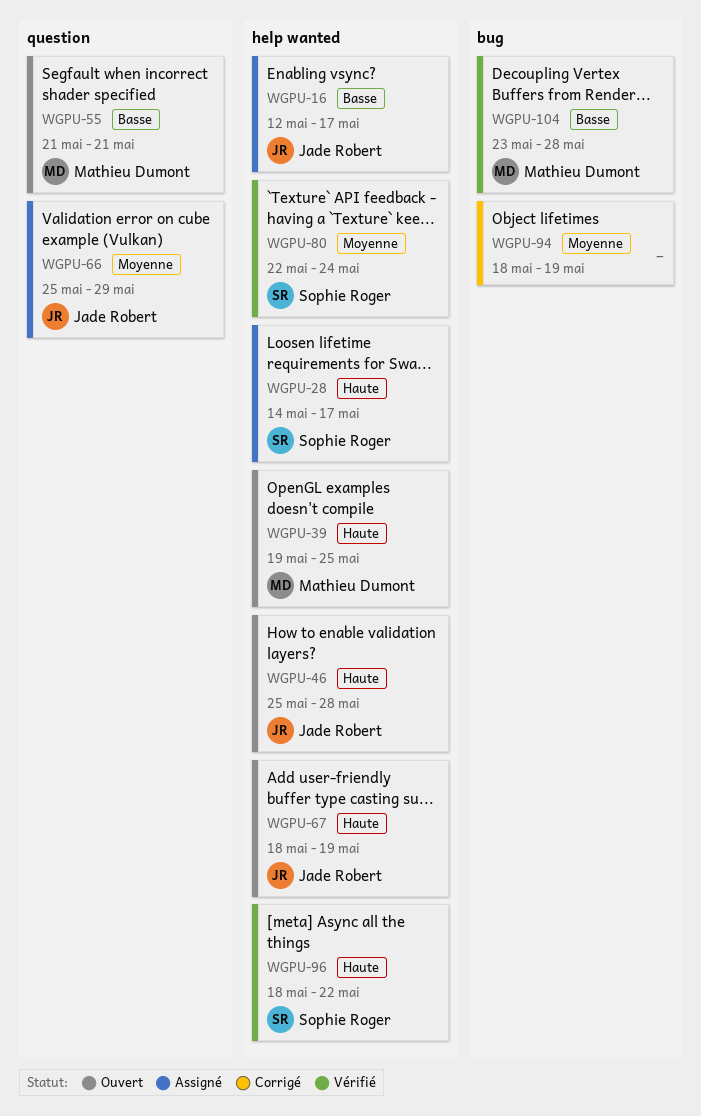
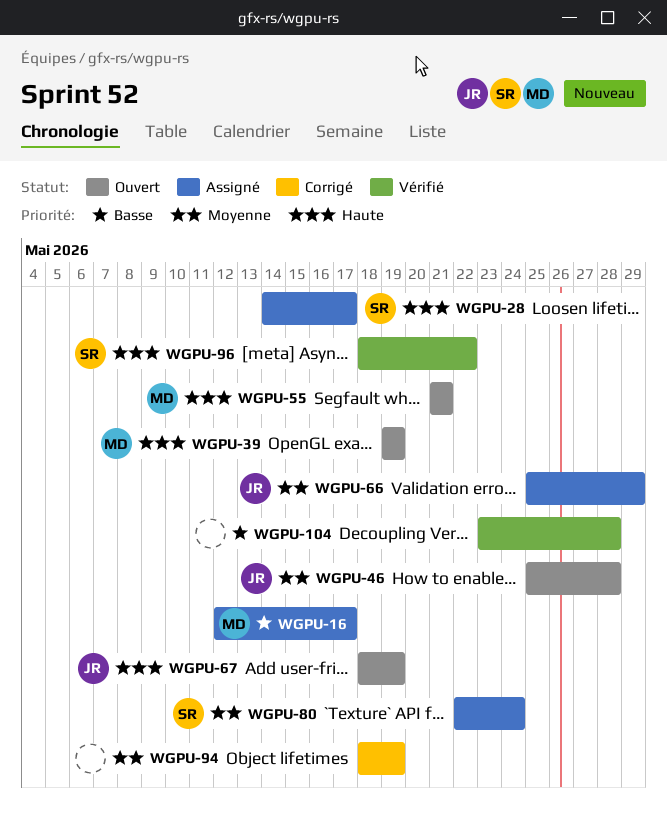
WGPU-16, owner: Jade Robert -> Mathieu Dumont
WGPU-39, due: May 25 -> May 19
WGPU-46, priority: Haute -> Moyenne
WGPU-55, priority: Basse -> Haute
WGPU-80, status: Vérifié -> Assigné
WGPU-104, owner: Mathieu Dumont -> none

